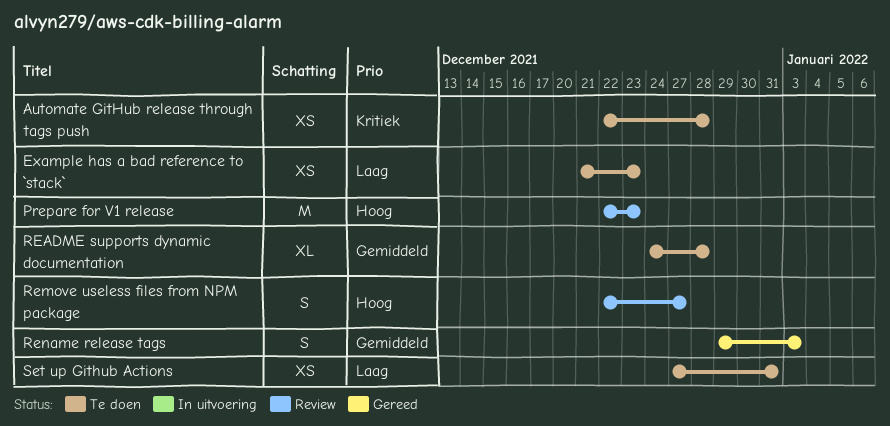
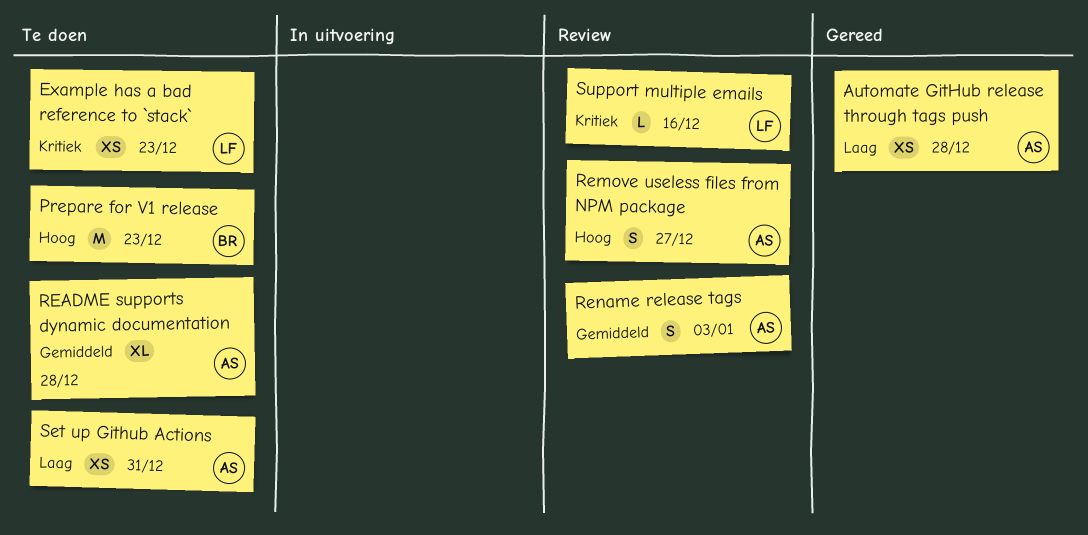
Automate GitHub release through tags push, status: Te doen -> Gereed
Automate GitHub release through tags push, priority: Kritiek -> Laag
Example has a bad reference to `stack`, priority: Laag -> Kritiek
Prepare for V1 release, status: Review -> Te doen
Rename release tags, status: Gereed -> Review
Support multiple emails: none -> present

